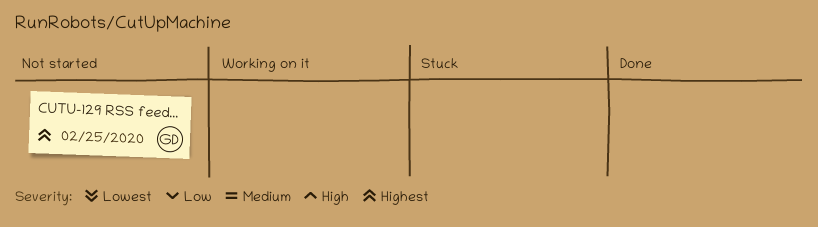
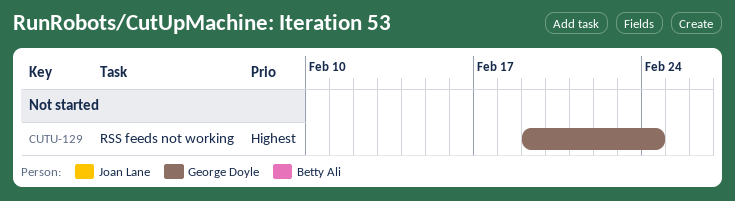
CUTU-129, due: Feb 25 -> Feb 24

